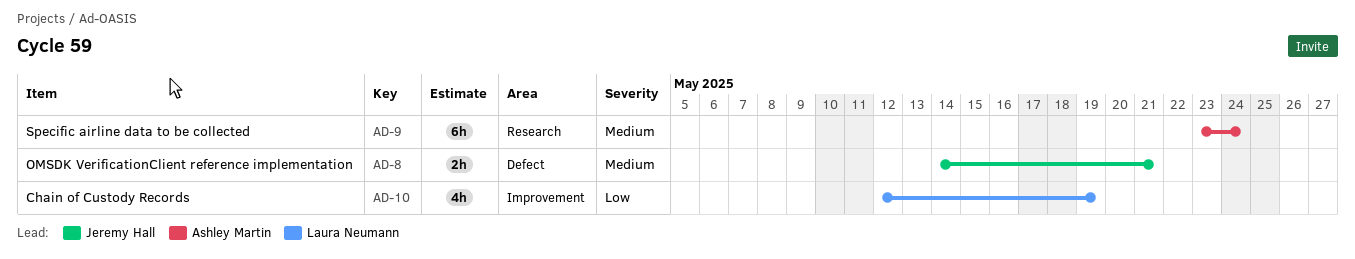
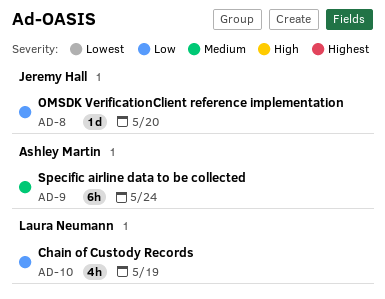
AD-8, priority: Medium -> Low
AD-8, estimate: 2h -> 1d
AD-8, due: May 21 -> May 20

